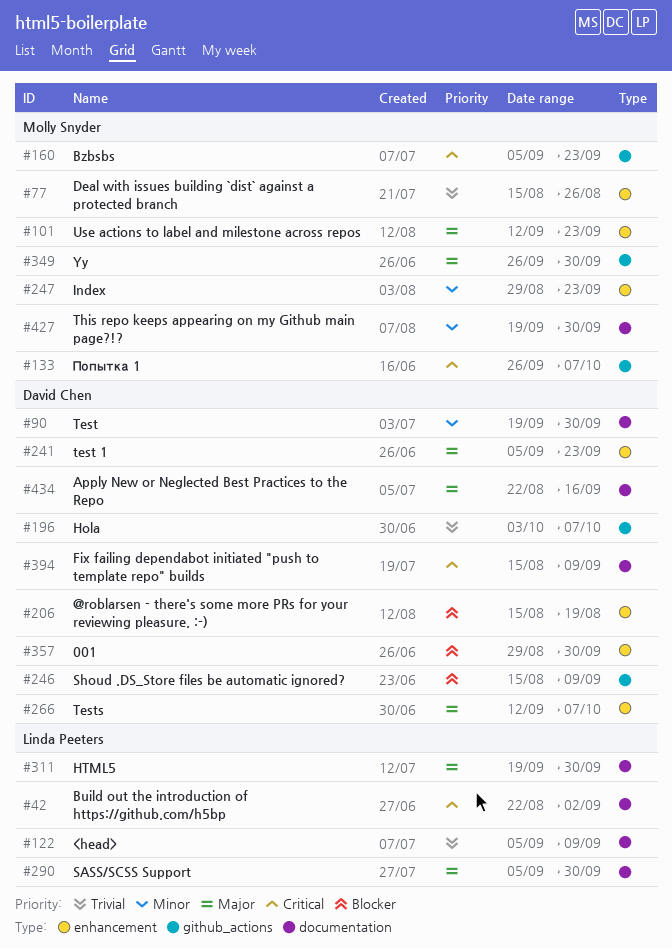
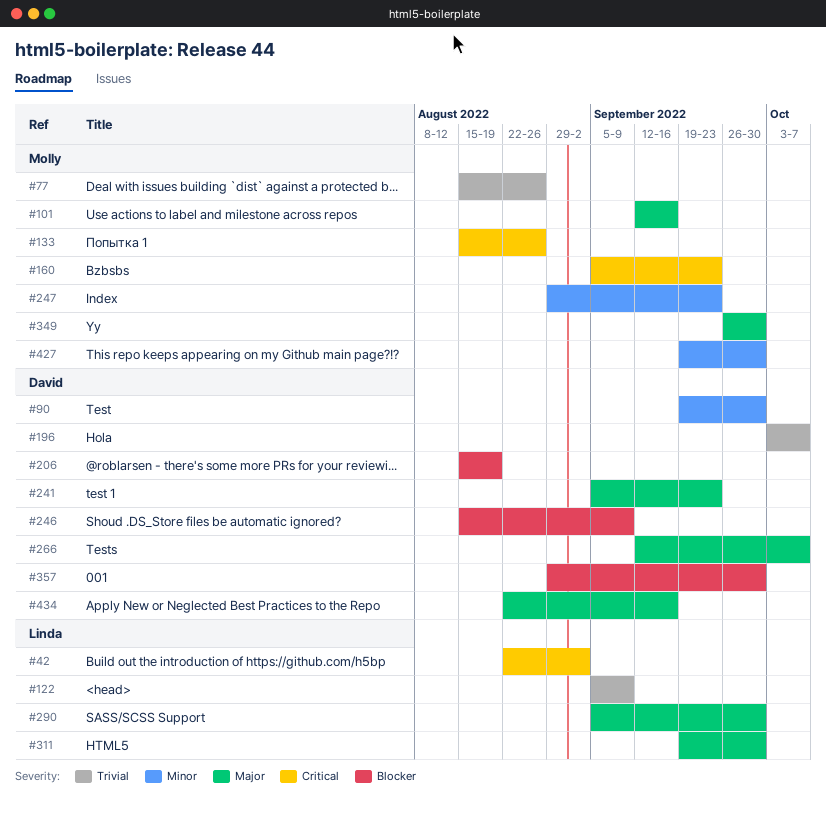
#101, due: Sep 23 -> Sep 16
#133, start: Sep 26 -> Aug 15
#133, due: Oct 7 -> Aug 26
#394: present -> none

